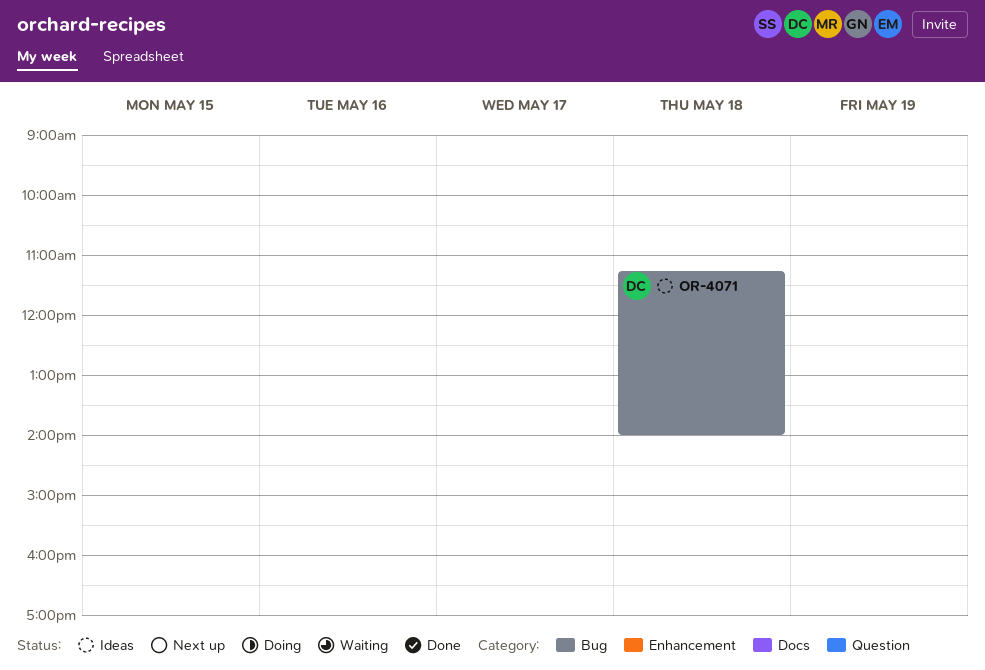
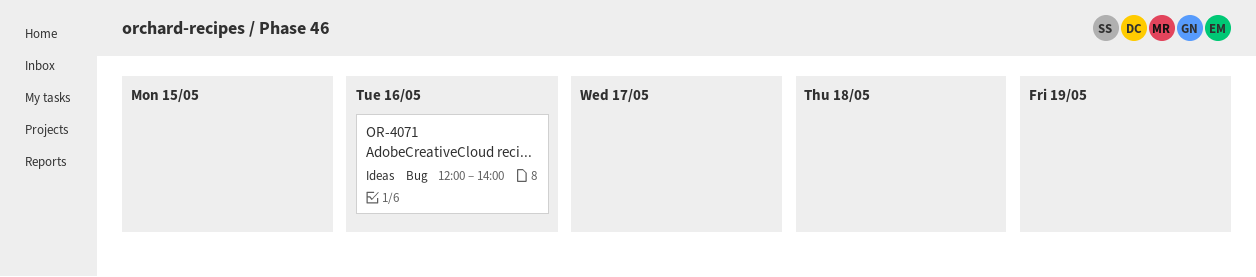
OR-4071, day: May 18 -> May 16
OR-4071, begins: 11:15 -> 12:00

